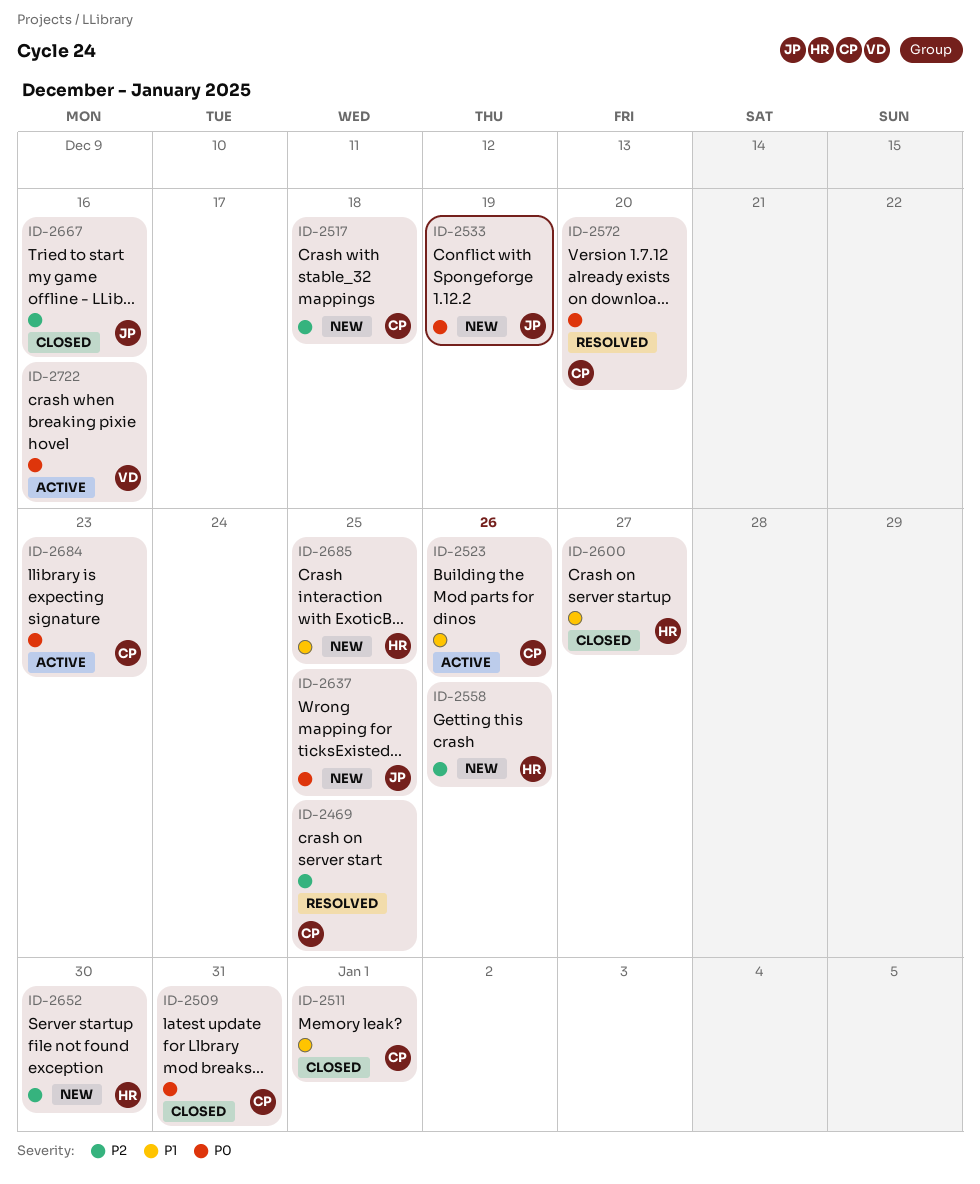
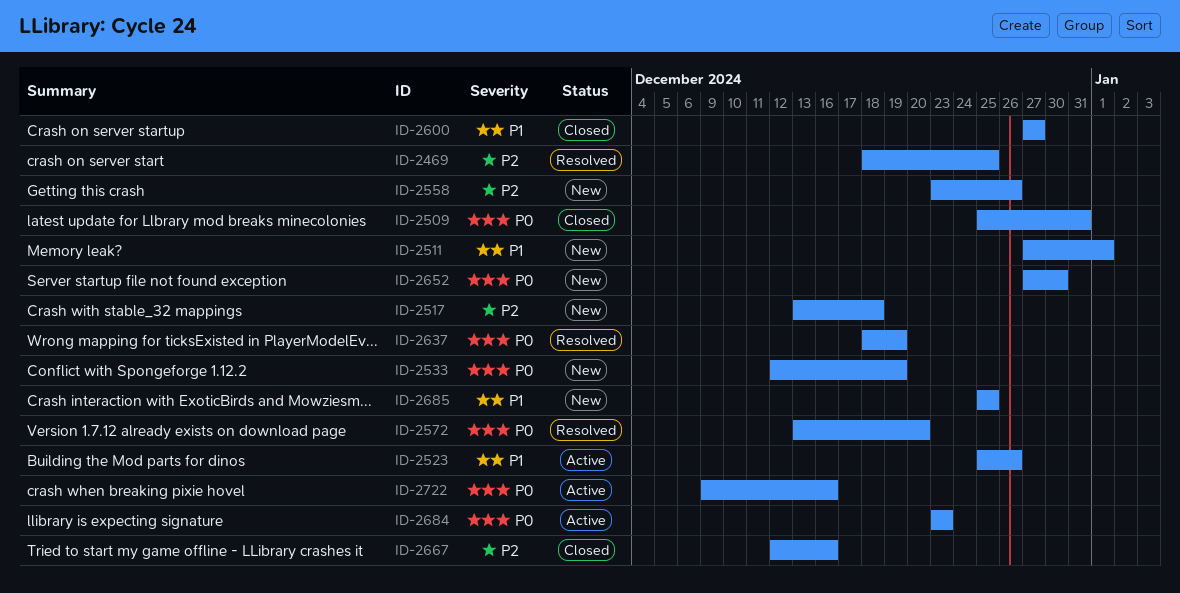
ID-2511, status: Closed -> New
ID-2637, status: New -> Resolved
ID-2637, due: Dec 25 -> Dec 19
ID-2652, priority: P2 -> P0

